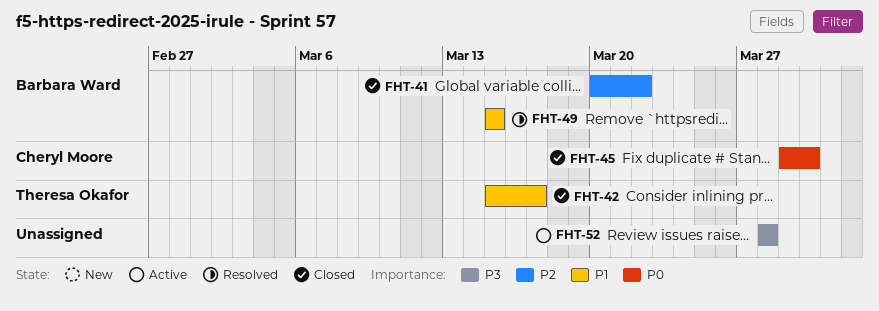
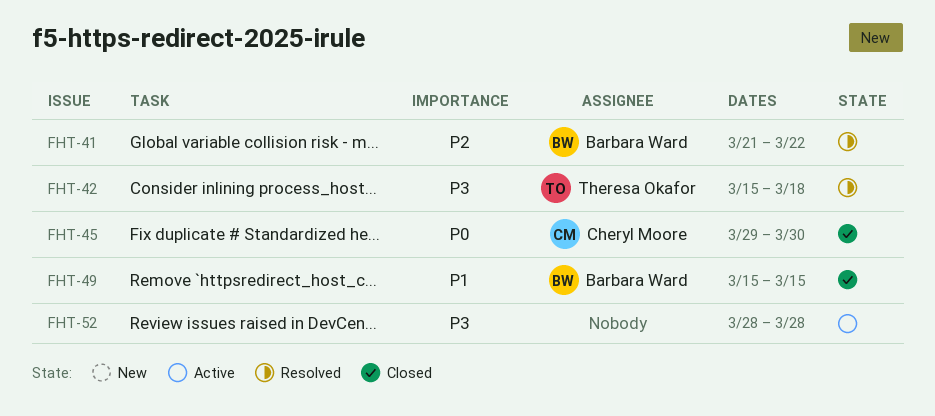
FHT-41, status: Closed -> Resolved
FHT-41, start: Mar 20 -> Mar 21
FHT-42, status: Closed -> Resolved
FHT-42, priority: P1 -> P3
FHT-42, due: Mar 17 -> Mar 18
FHT-49, status: Resolved -> Closed

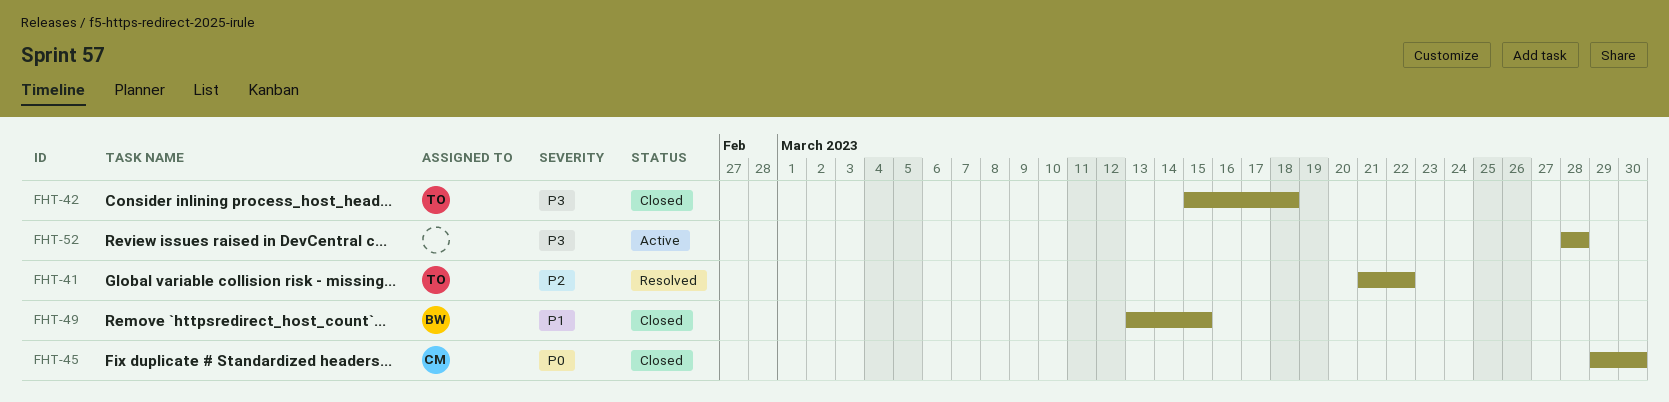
FHT-41, owner: Barbara Ward -> Theresa Okafor
FHT-42, status: Resolved -> Closed
FHT-49, start: Mar 15 -> Mar 13

